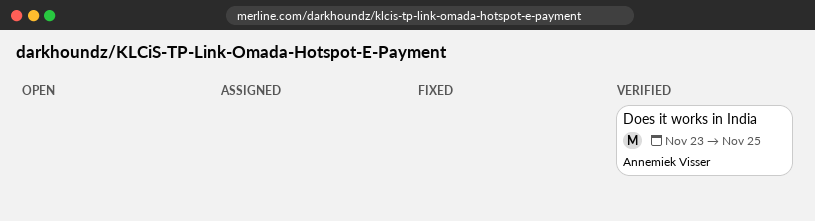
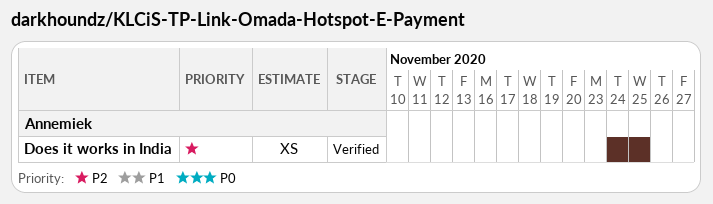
Does it works in India, estimate: M -> XS
Does it works in India, start: Nov 23 -> Nov 24

